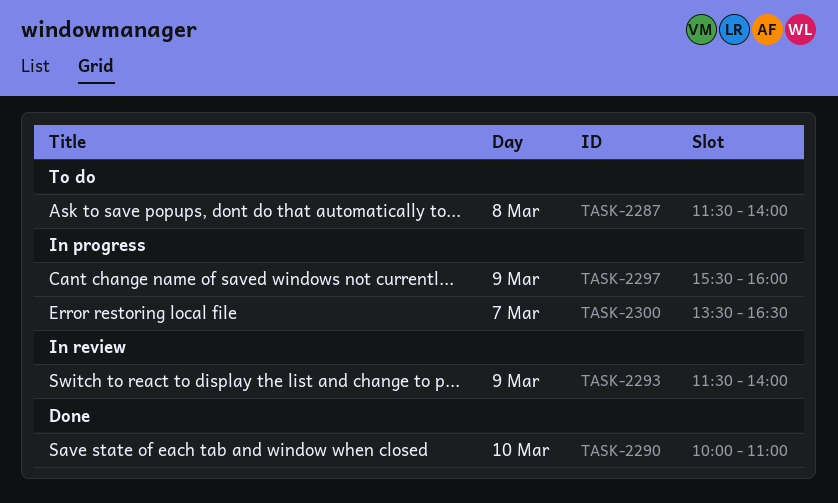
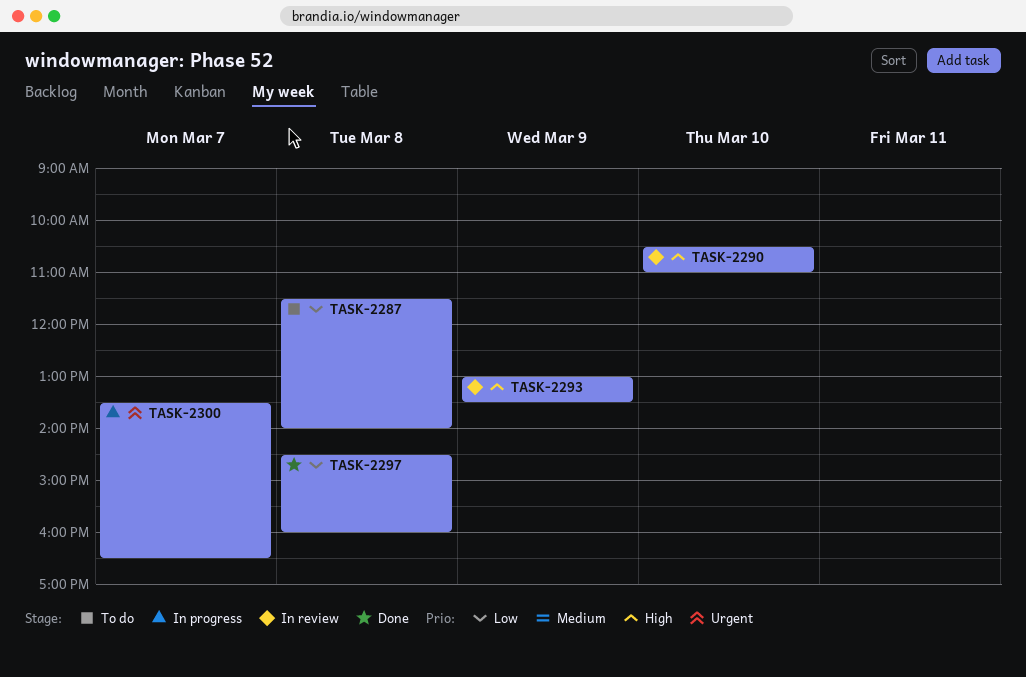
TASK-2290, status: Done -> In review
TASK-2290, begins: 10:00 -> 10:30
TASK-2293, begins: 11:30 -> 13:00
TASK-2293, ends: 14:00 -> 13:30
TASK-2297, status: In progress -> Done
TASK-2297, day: Mar 9 -> Mar 8
TASK-2297, begins: 15:30 -> 14:30

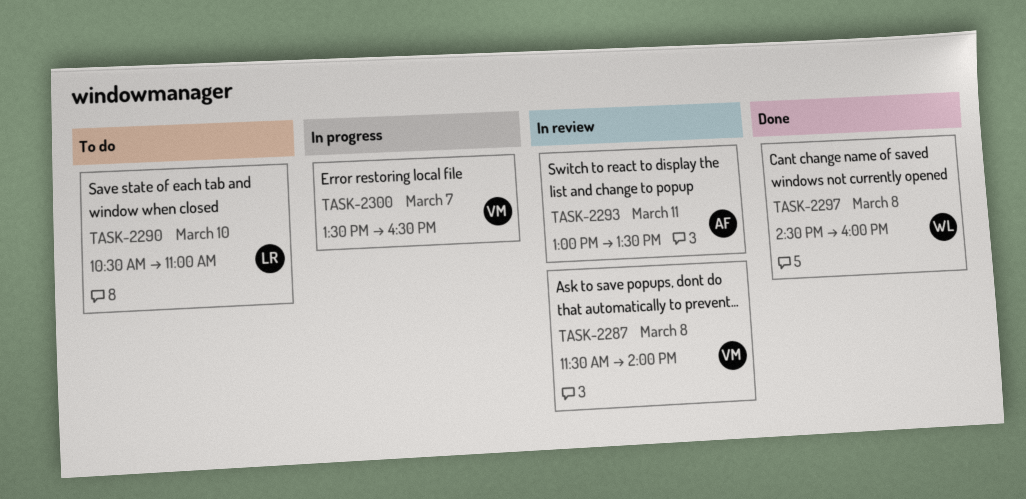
TASK-2287, status: To do -> In review
TASK-2290, status: In review -> To do
TASK-2293, day: Mar 9 -> Mar 11

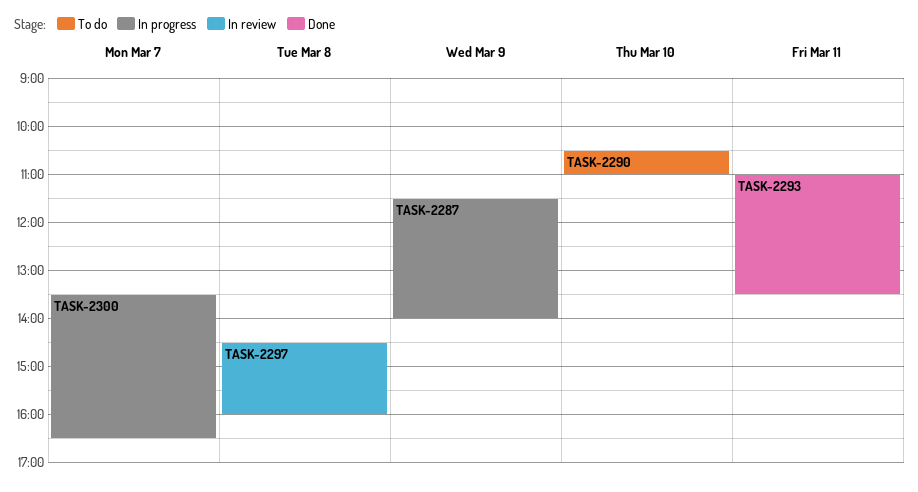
TASK-2287, status: In review -> In progress
TASK-2287, day: Mar 8 -> Mar 9
TASK-2293, status: In review -> Done
TASK-2293, begins: 13:00 -> 11:00
TASK-2297, status: Done -> In review

